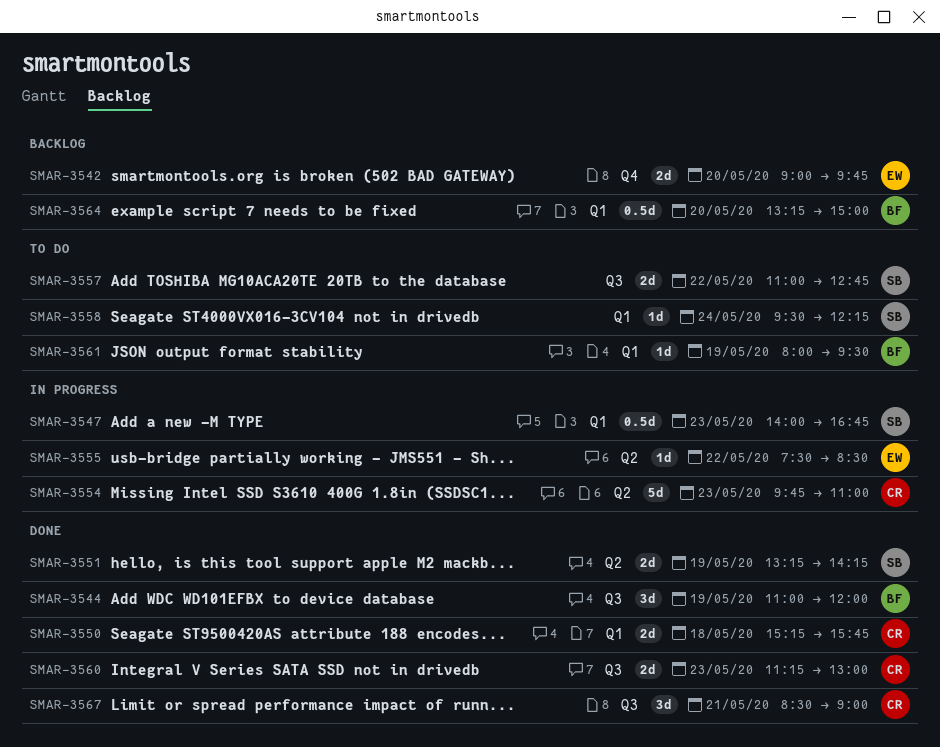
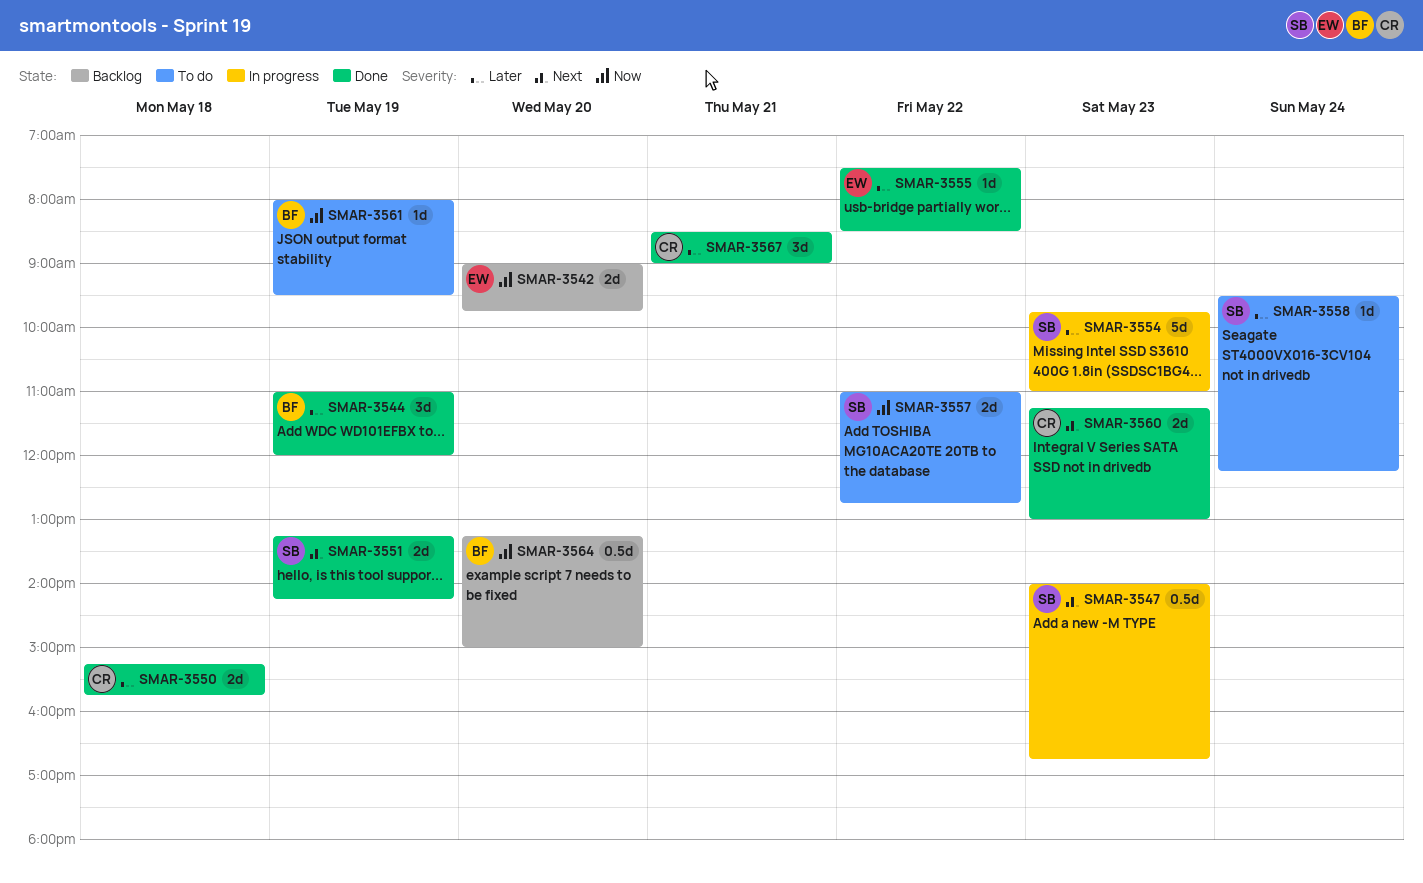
SMAR-3554, owner: CR -> SB
SMAR-3555, status: In progress -> Done

